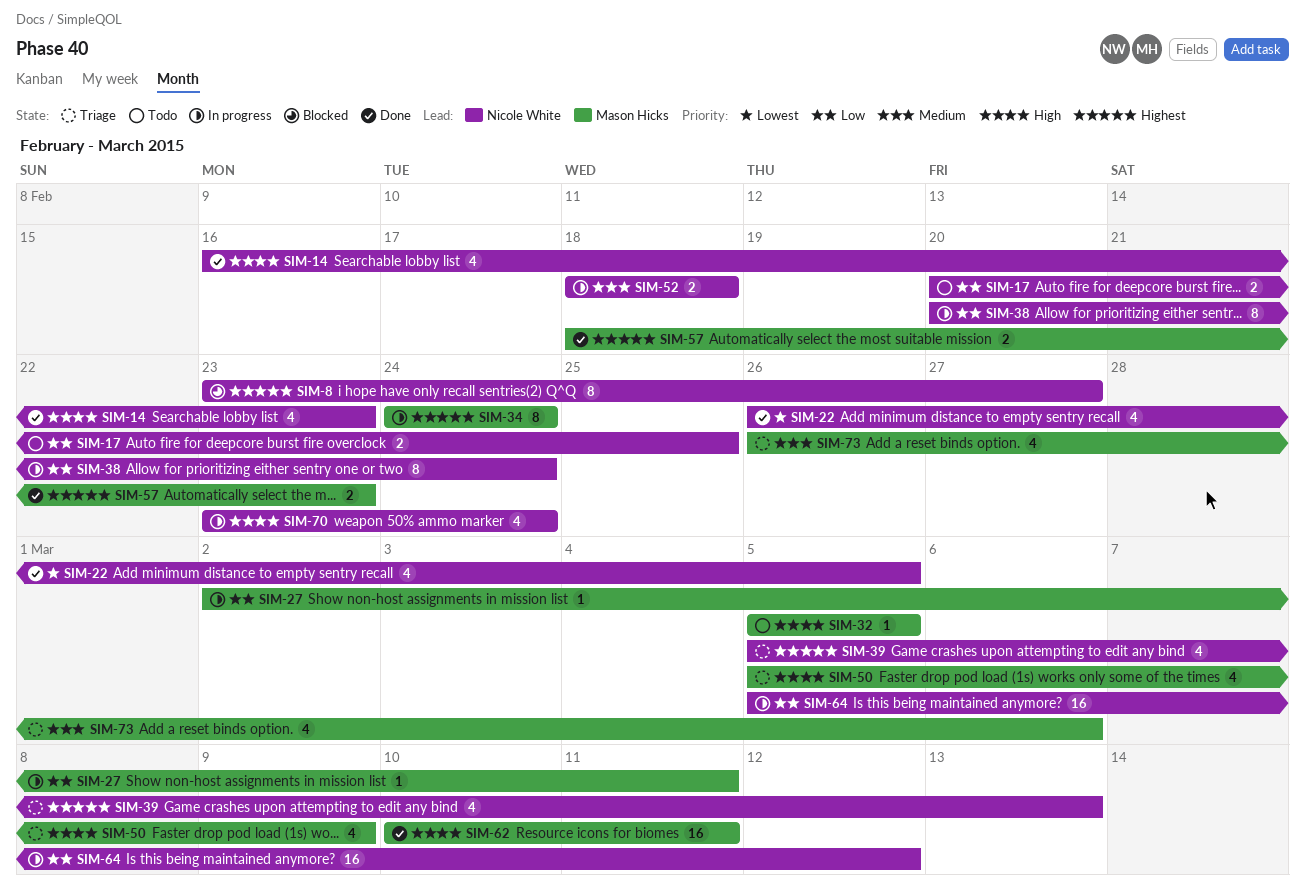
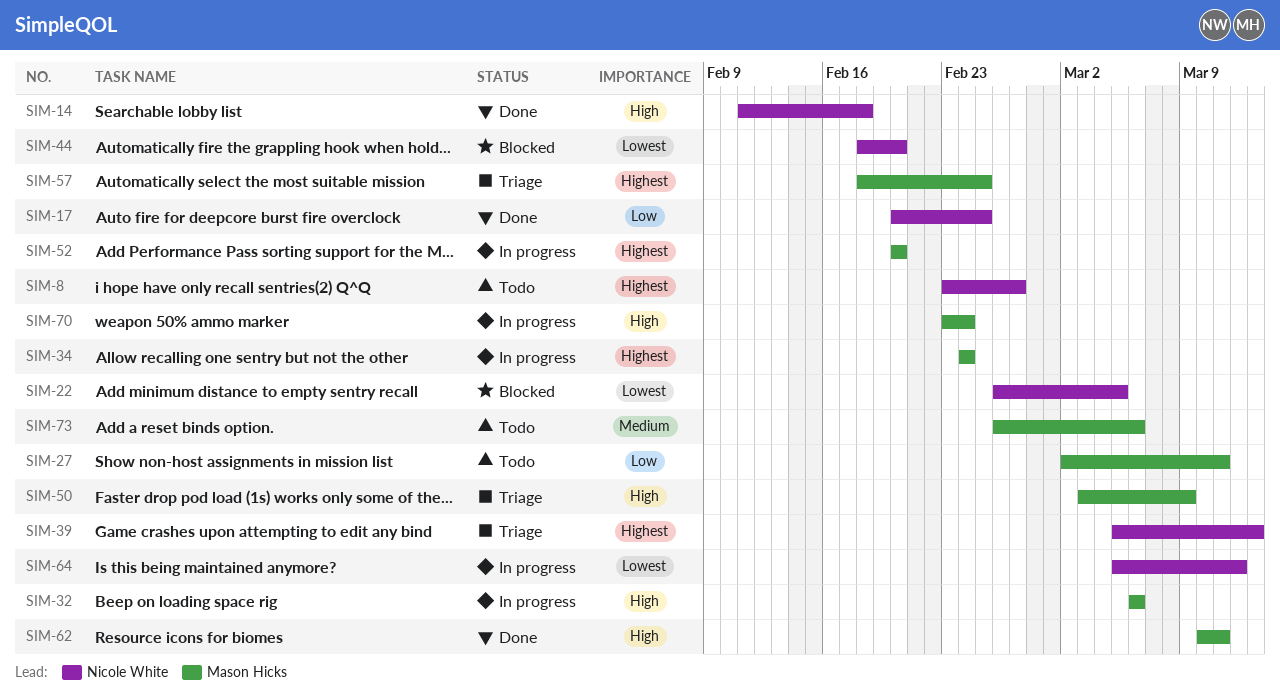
SIM-8, status: Blocked -> Todo
SIM-14, start: Feb 16 -> Feb 11
SIM-14, due: Feb 23 -> Feb 18
SIM-17, status: Todo -> Done
SIM-22, status: Done -> Blocked
SIM-27, status: In progress -> Todo
SIM-32, status: Todo -> In progress
SIM-32, start: Mar 5 -> Mar 6
SIM-32, due: Mar 5 -> Mar 6
SIM-38: present -> none
SIM-44: none -> present
SIM-50, start: Mar 5 -> Mar 3
SIM-52, owner: Nicole White -> Mason Hicks
SIM-52, priority: Medium -> Highest
SIM-52, start: Feb 18 -> Feb 20
SIM-52, due: Feb 18 -> Feb 20
SIM-57, status: Done -> Triage
SIM-57, due: Feb 23 -> Feb 25
SIM-64, priority: Low -> Lowest
SIM-70, owner: Nicole White -> Mason Hicks
SIM-73, status: Triage -> Todo

